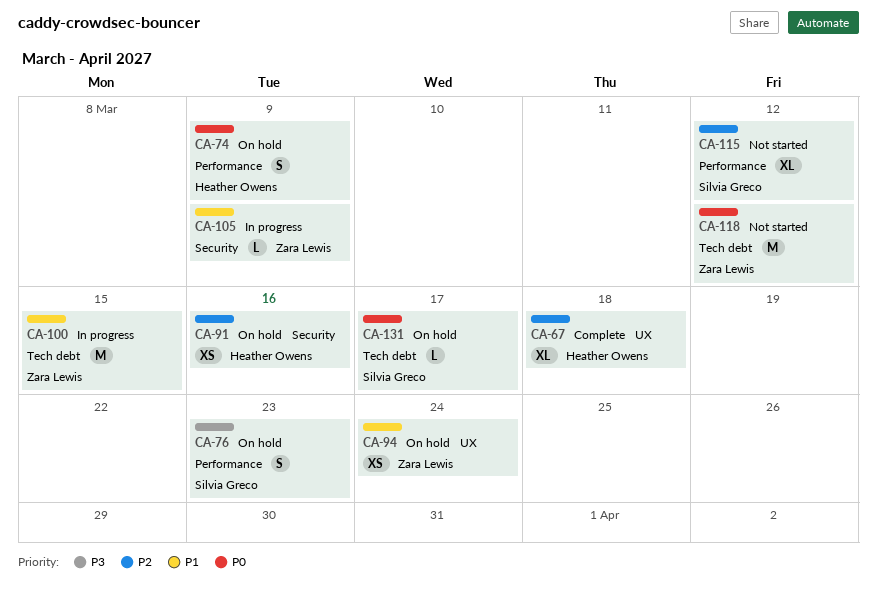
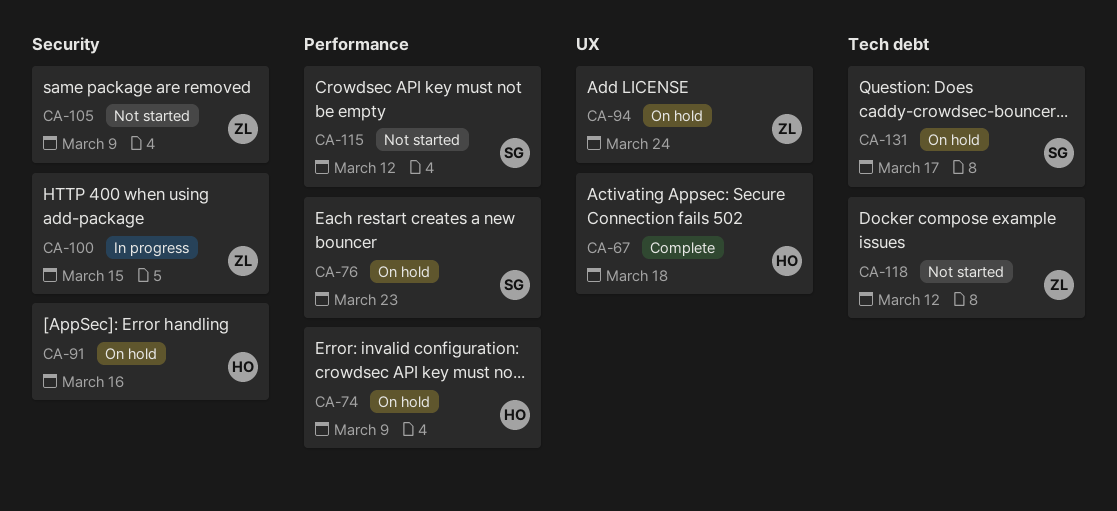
CA-100, label: Tech debt -> Security
CA-105, status: In progress -> Not started

